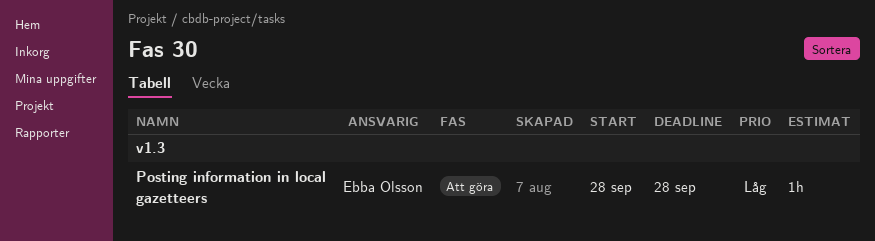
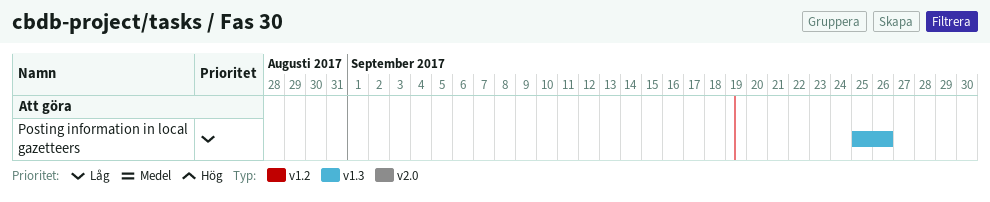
Posting information in local gazetteers, start: Sep 28 -> Sep 25
Posting information in local gazetteers, due: Sep 28 -> Sep 26

